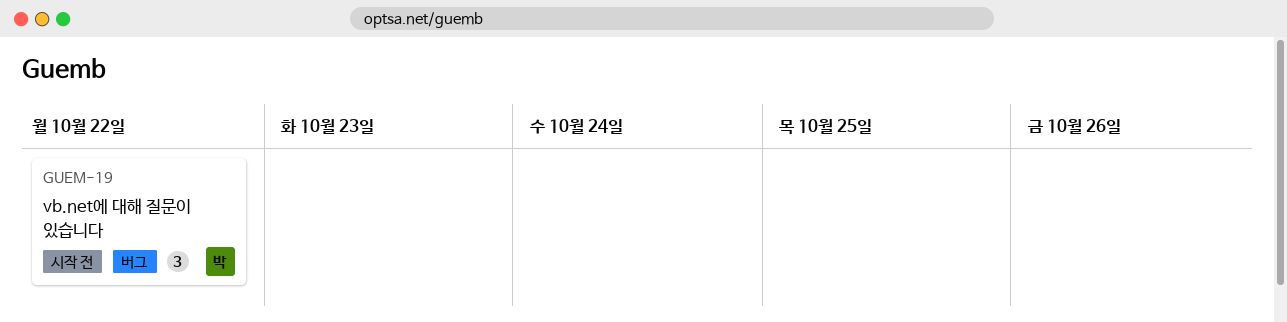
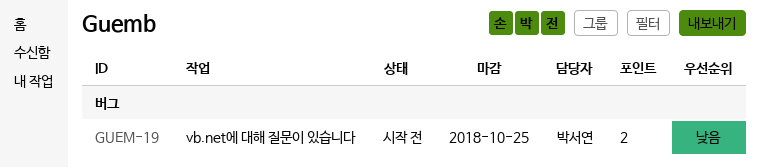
GUEM-19, estimate: 3 -> 2
GUEM-19, due: Oct 22 -> Oct 25

